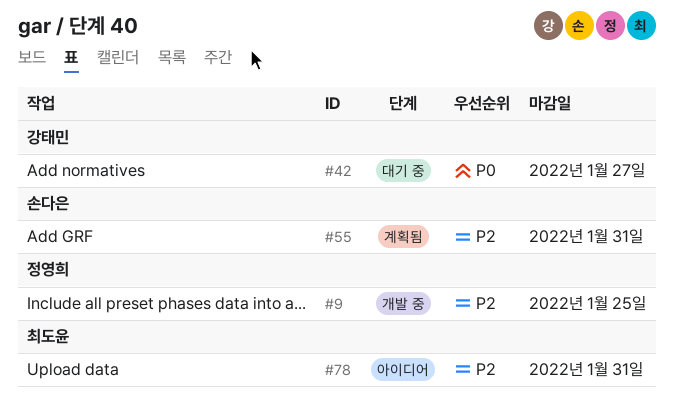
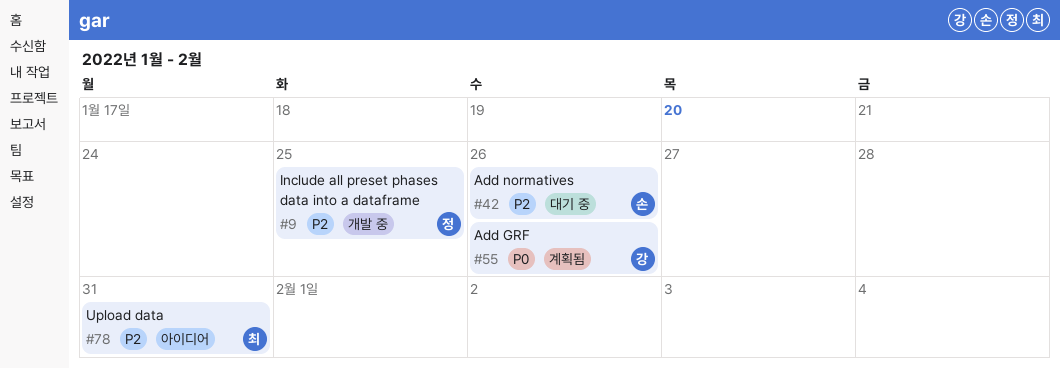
#42, owner: 강태민 -> 손다은
#42, priority: P0 -> P2
#42, due: Jan 27 -> Jan 26
#55, owner: 손다은 -> 강태민
#55, priority: P2 -> P0
#55, due: Jan 31 -> Jan 26

